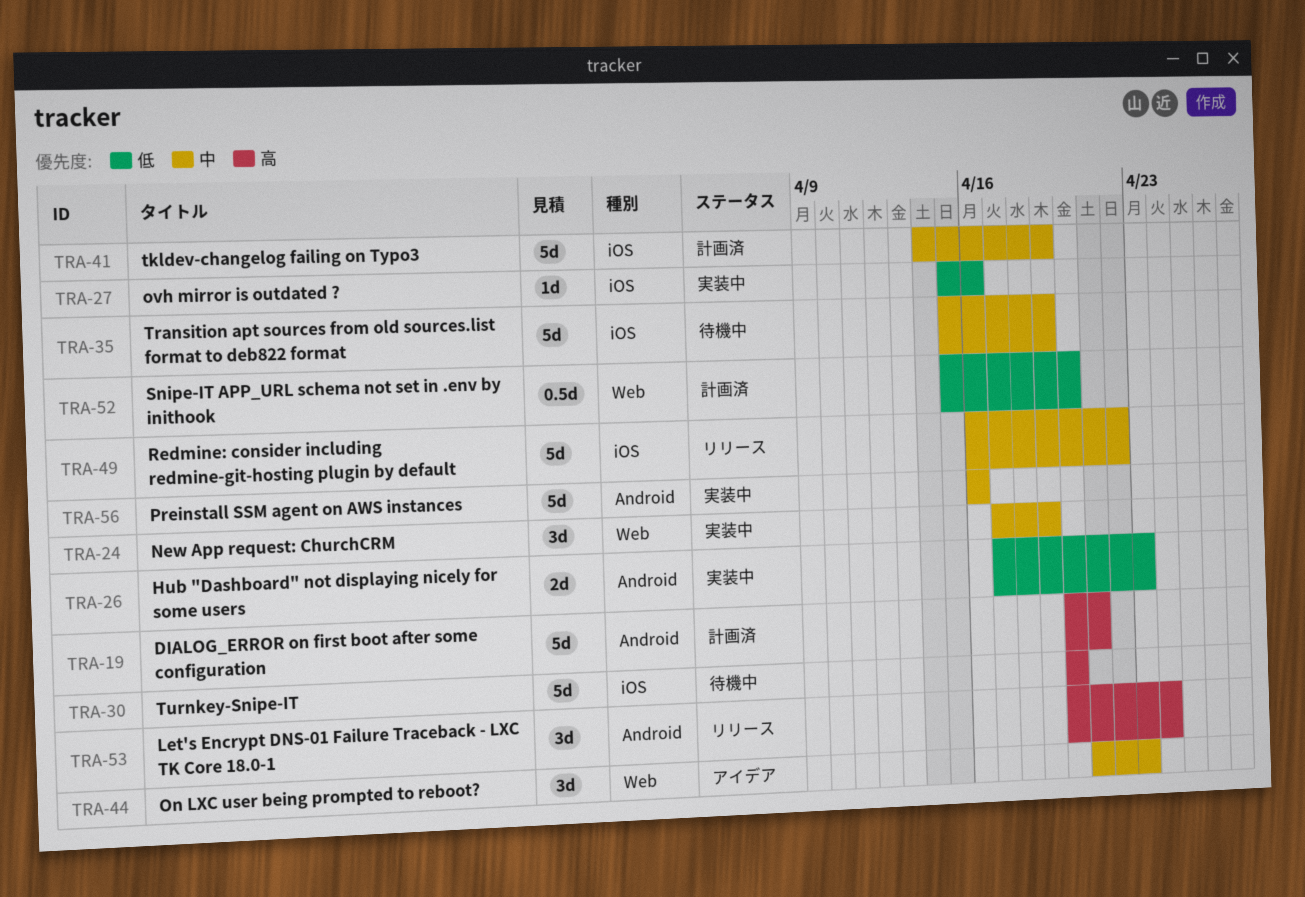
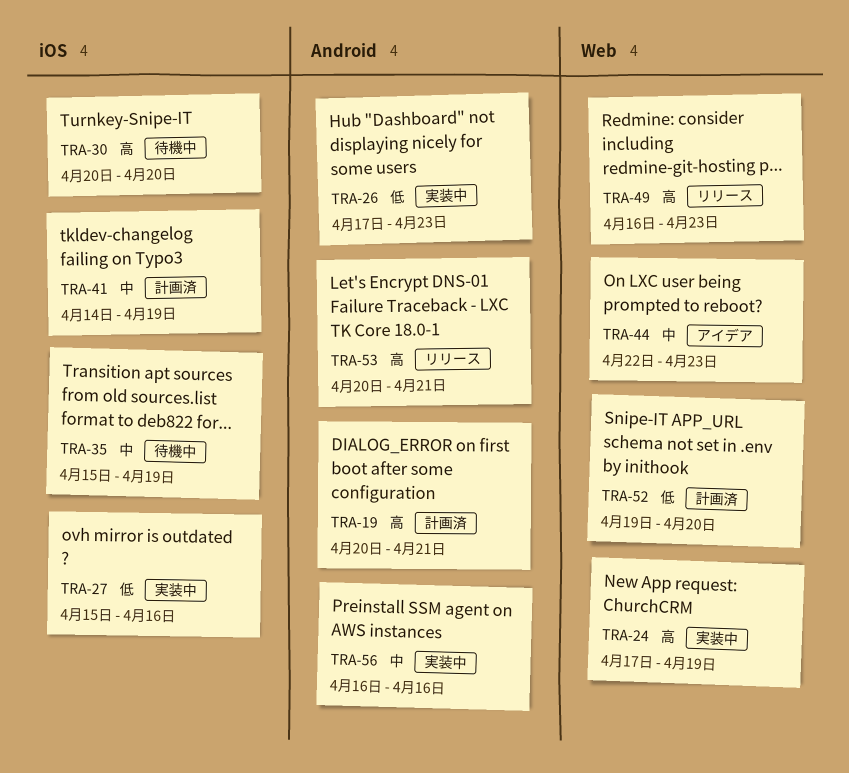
TRA-24, priority: 中 -> 高
TRA-44, start: Apr 21 -> Apr 22
TRA-49, priority: 中 -> 高
TRA-49, label: iOS -> Web
TRA-49, due: Apr 22 -> Apr 23
TRA-52, start: Apr 15 -> Apr 19
TRA-53, due: Apr 24 -> Apr 21

